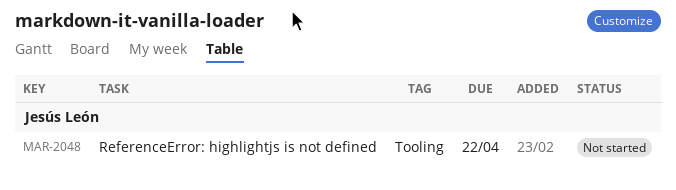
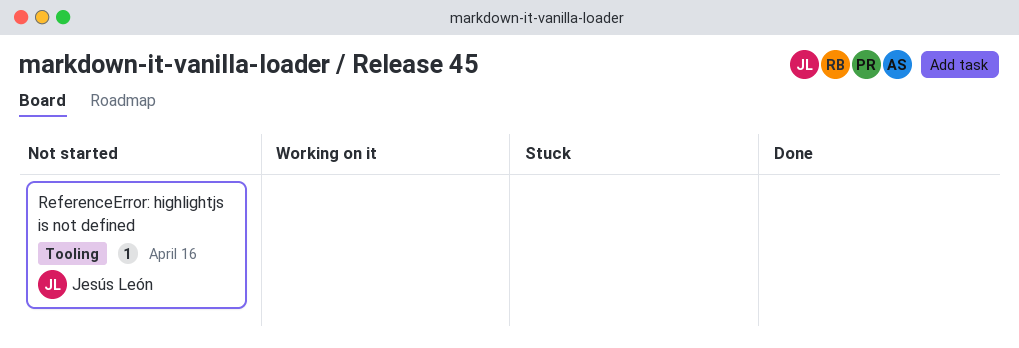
ReferenceError: highlightjs is not defined, due: Apr 22 -> Apr 16

